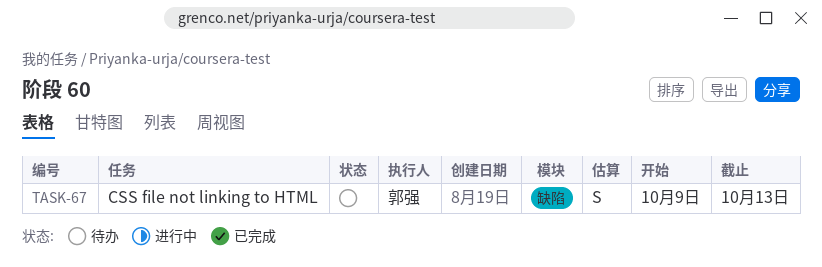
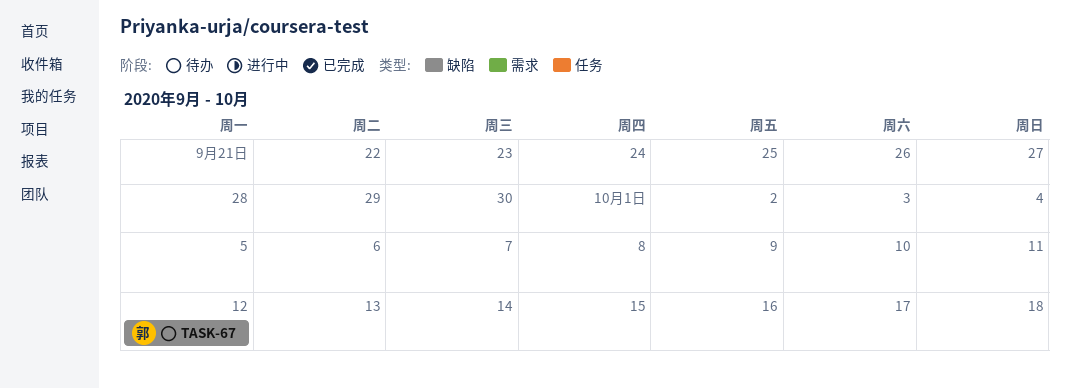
TASK-67, start: Oct 9 -> Oct 12
TASK-67, due: Oct 13 -> Oct 12

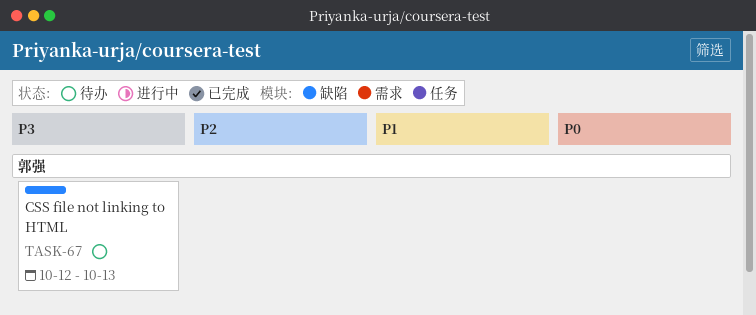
TASK-67, due: Oct 12 -> Oct 13

